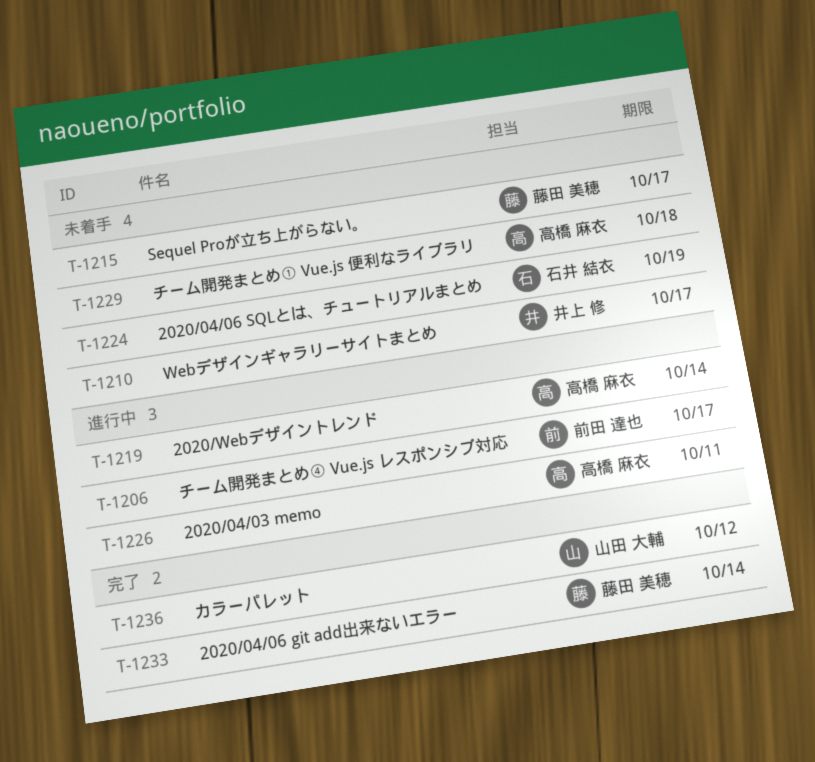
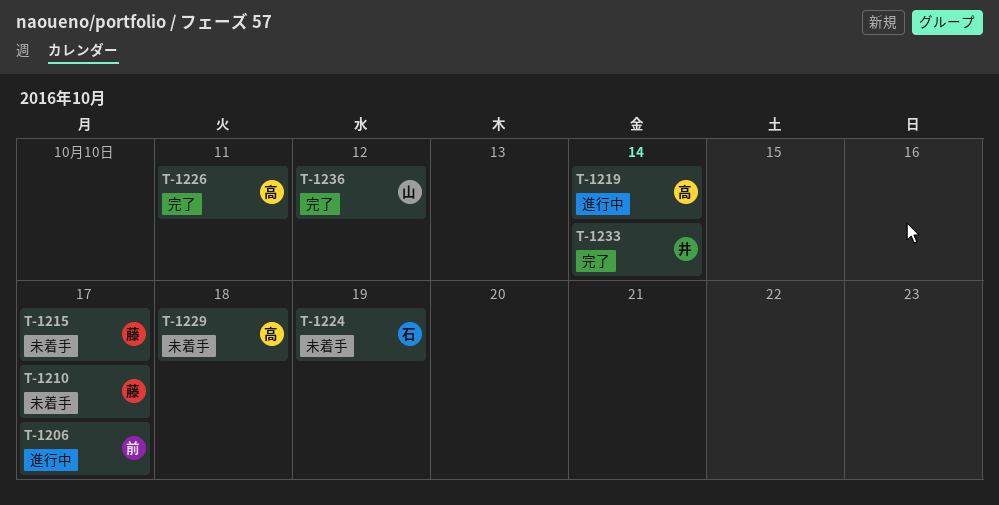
T-1210, owner: 井上 修 -> 藤田 美穂
T-1226, status: 進行中 -> 完了
T-1233, owner: 藤田 美穂 -> 井上 修

